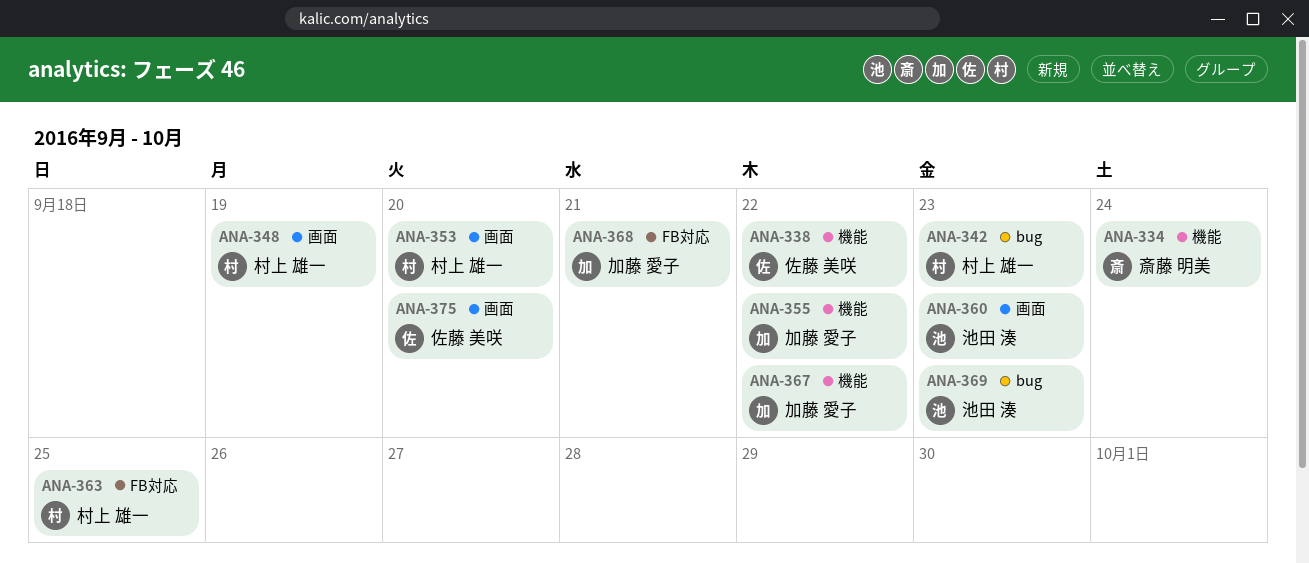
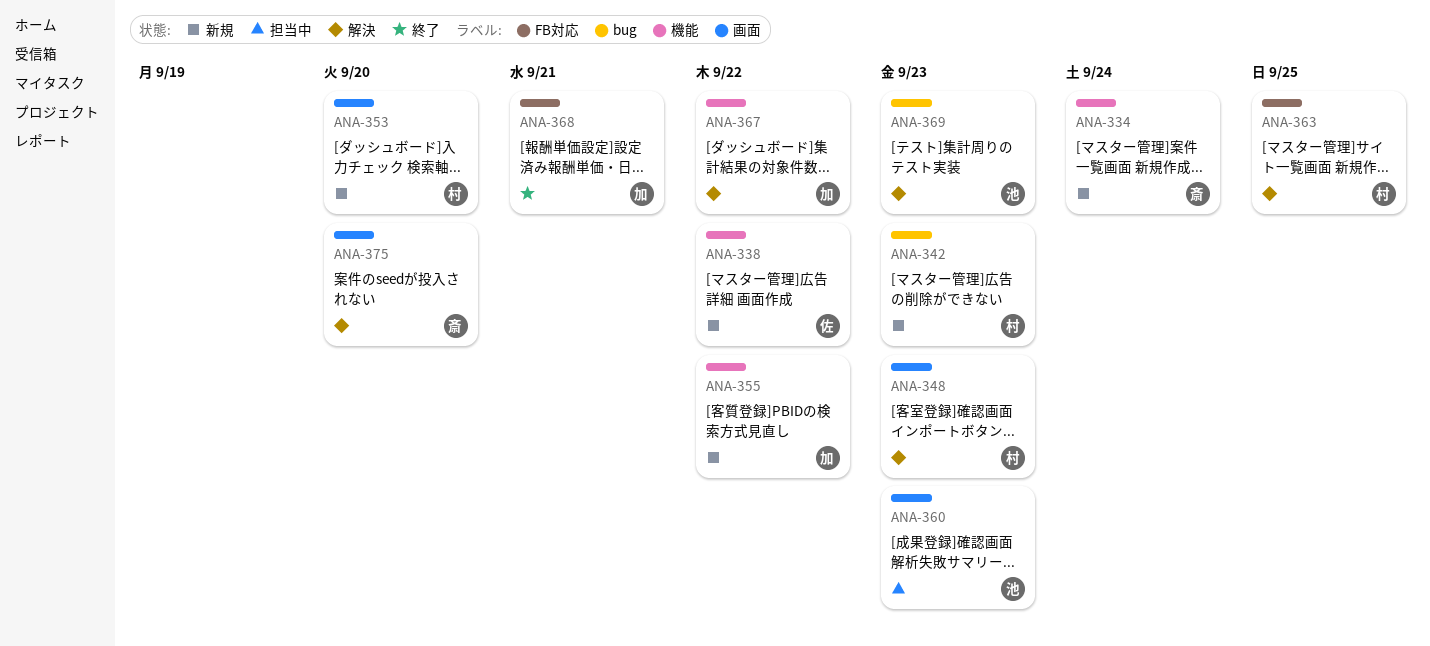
ANA-348, due: Sep 19 -> Sep 23
ANA-375, owner: 佐藤 美咲 -> 斎藤 明美

